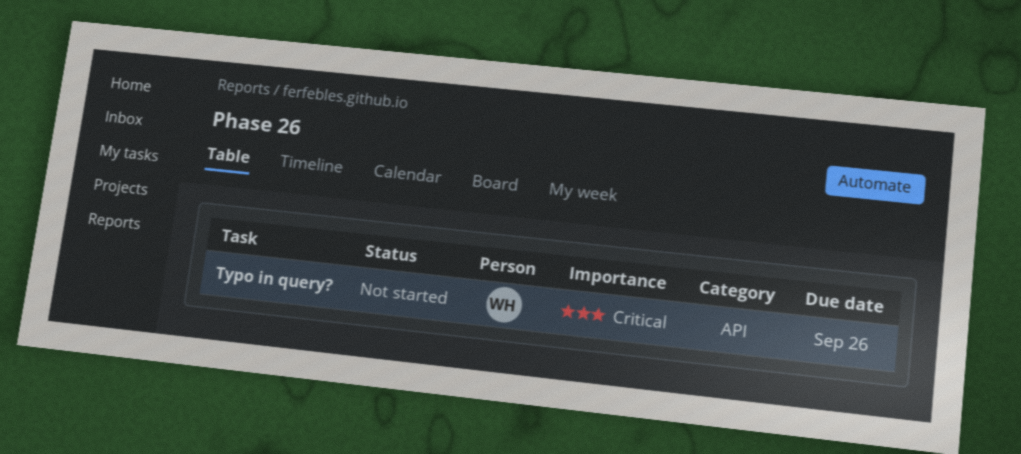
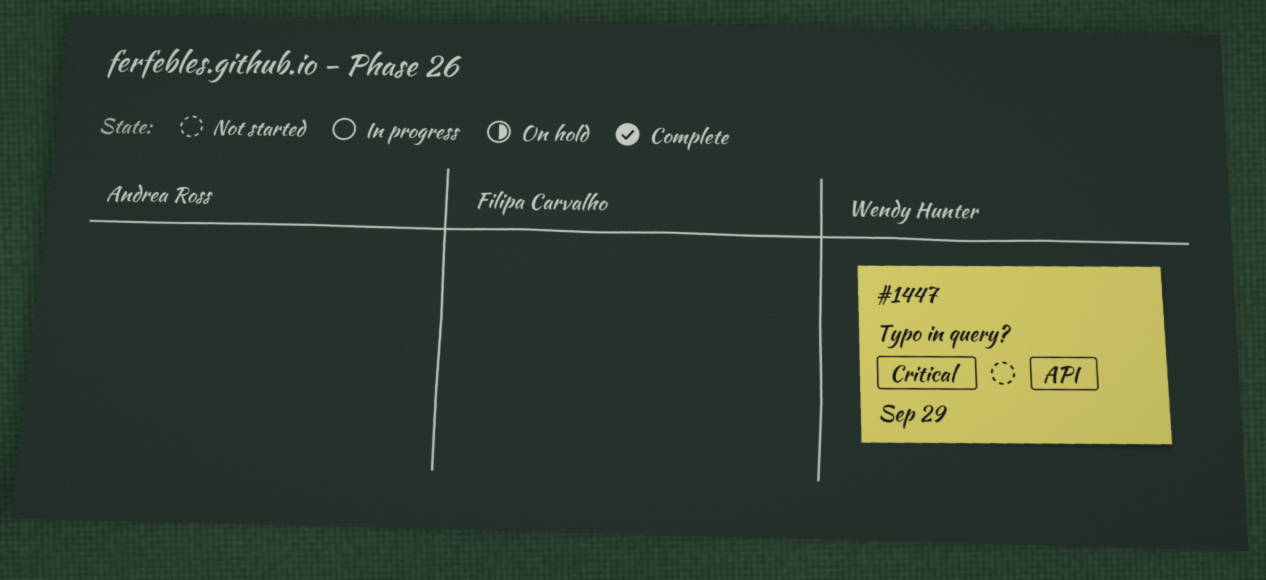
Typo in query?, due: Sep 26 -> Sep 29

